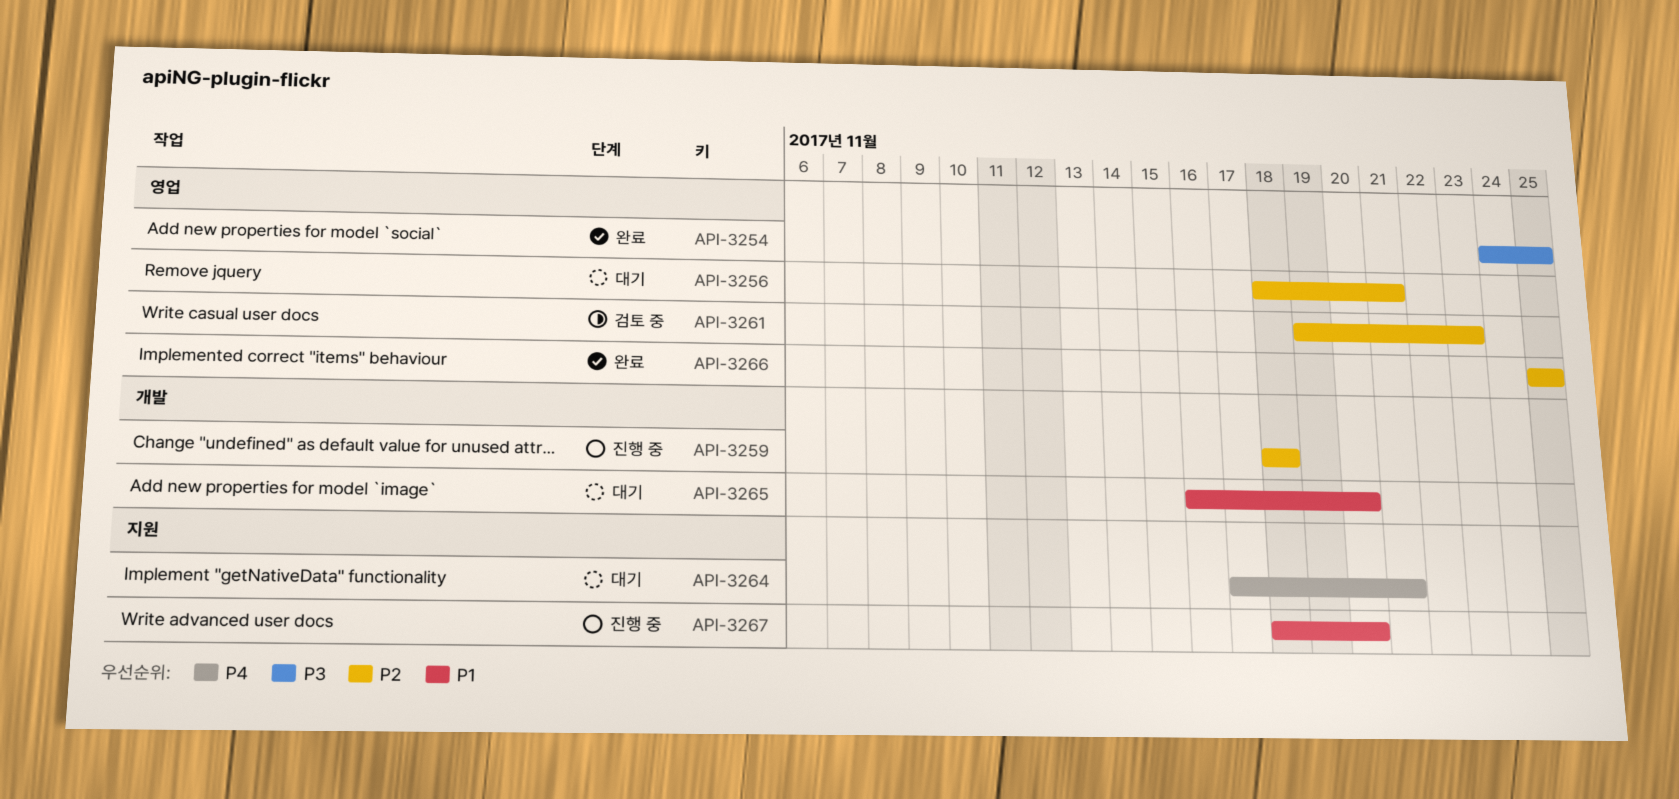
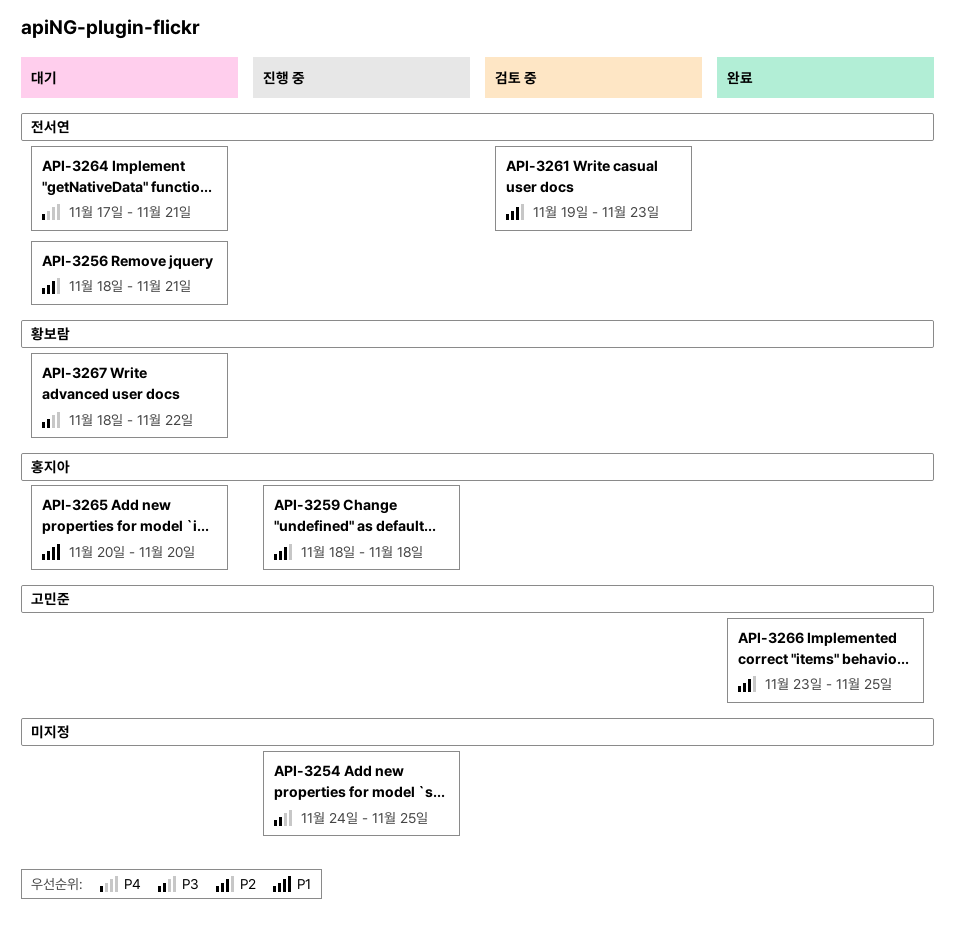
API-3254, status: 완료 -> 진행 중
API-3265, start: Nov 16 -> Nov 20
API-3266, start: Nov 25 -> Nov 23
API-3267, status: 진행 중 -> 대기
API-3267, priority: P1 -> P3
API-3267, due: Nov 20 -> Nov 22

